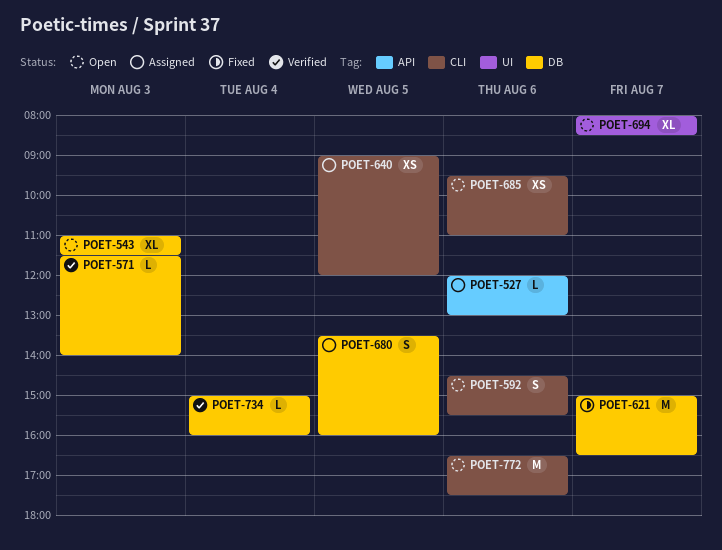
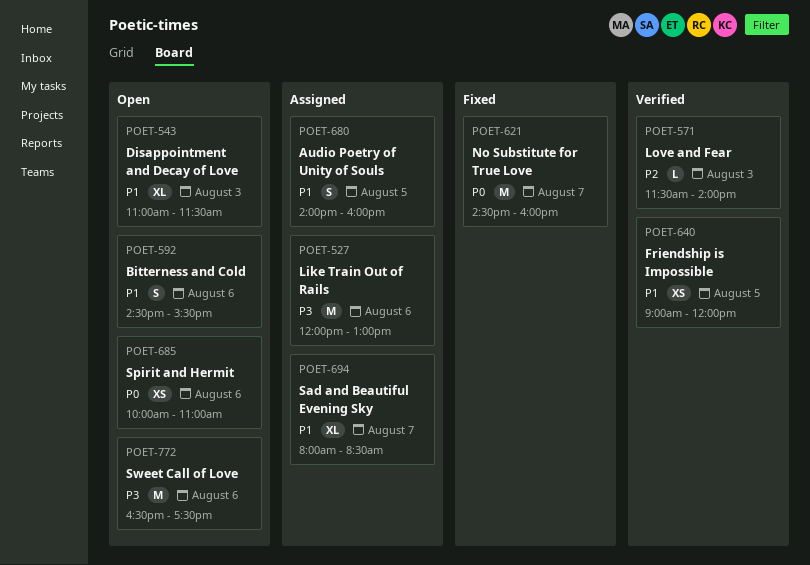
POET-527, estimate: L -> M
POET-621, begins: 15:00 -> 14:30
POET-621, ends: 16:30 -> 16:00
POET-640, status: Assigned -> Verified
POET-680, begins: 13:30 -> 14:00
POET-685, begins: 09:30 -> 10:00
POET-694, status: Open -> Assigned
POET-734: present -> none

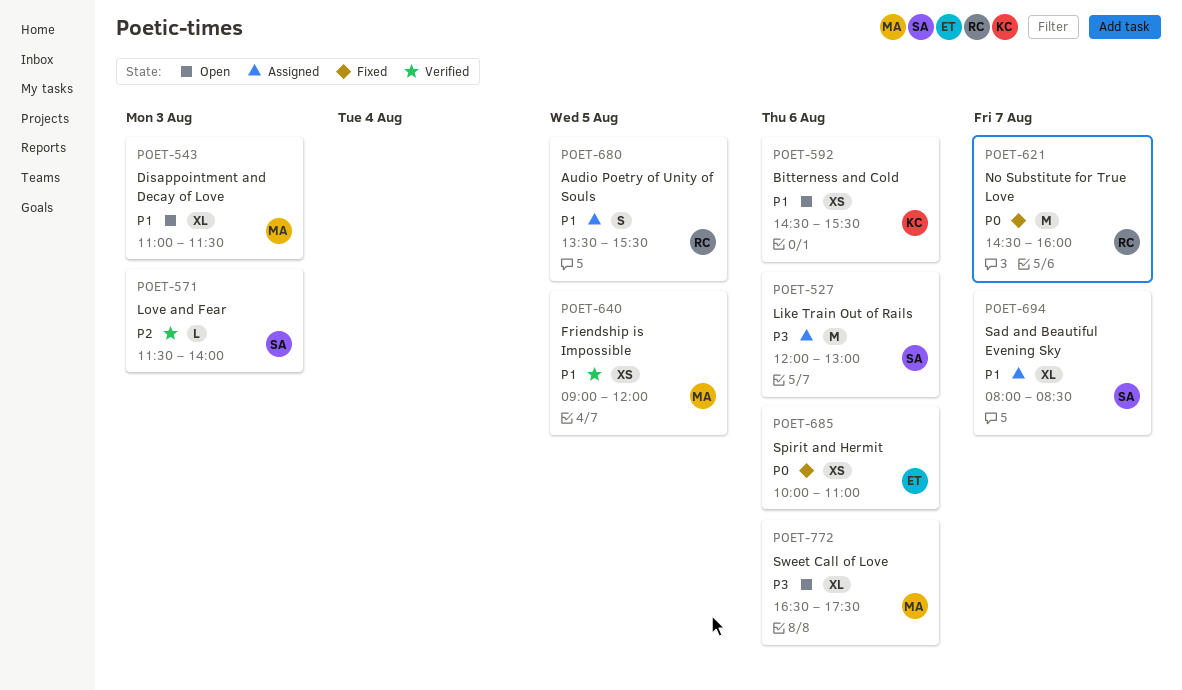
POET-592, estimate: S -> XS
POET-680, begins: 14:00 -> 13:30
POET-680, ends: 16:00 -> 15:30
POET-685, status: Open -> Fixed
POET-772, estimate: M -> XL

